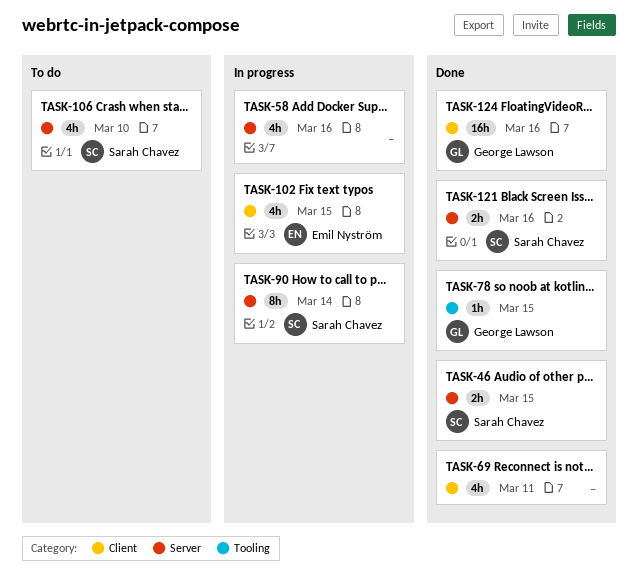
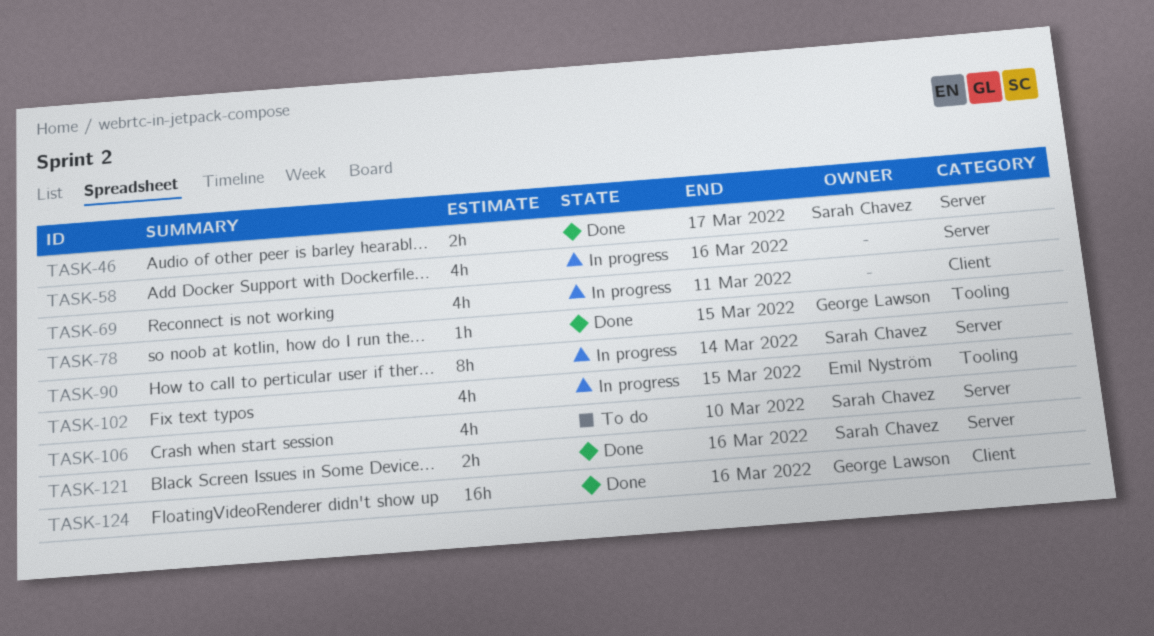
TASK-46, due: Mar 15 -> Mar 17
TASK-69, status: Done -> In progress
TASK-102, label: Client -> Tooling

